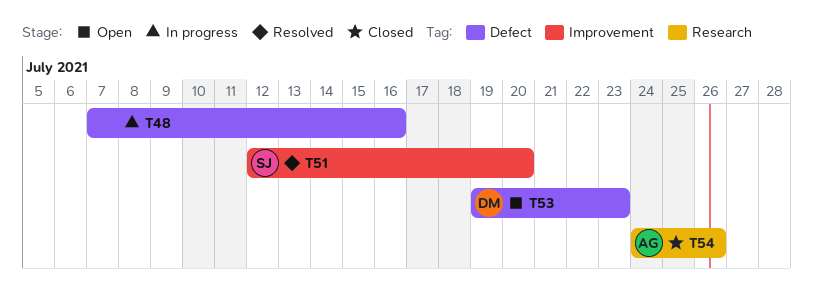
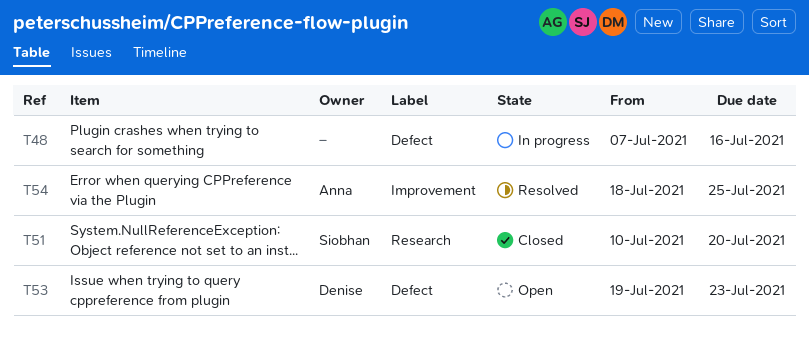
T51, status: Resolved -> Closed
T51, label: Improvement -> Research
T51, start: Jul 12 -> Jul 10
T54, status: Closed -> Resolved
T54, label: Research -> Improvement
T54, start: Jul 24 -> Jul 18
T54, due: Jul 26 -> Jul 25

